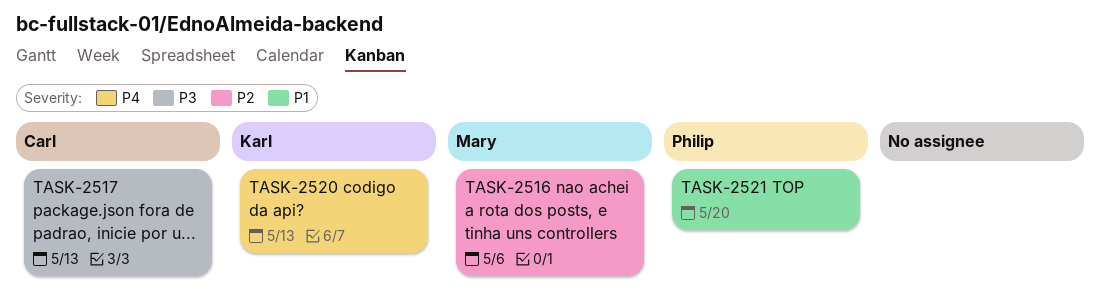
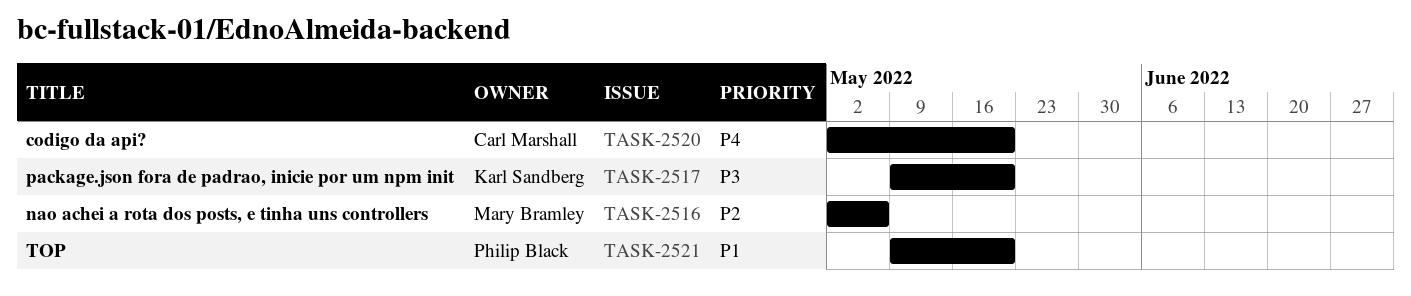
TASK-2517, owner: Carl Marshall -> Karl Sandberg
TASK-2517, due: May 13 -> May 20
TASK-2520, owner: Karl Sandberg -> Carl Marshall
TASK-2520, due: May 13 -> May 20

